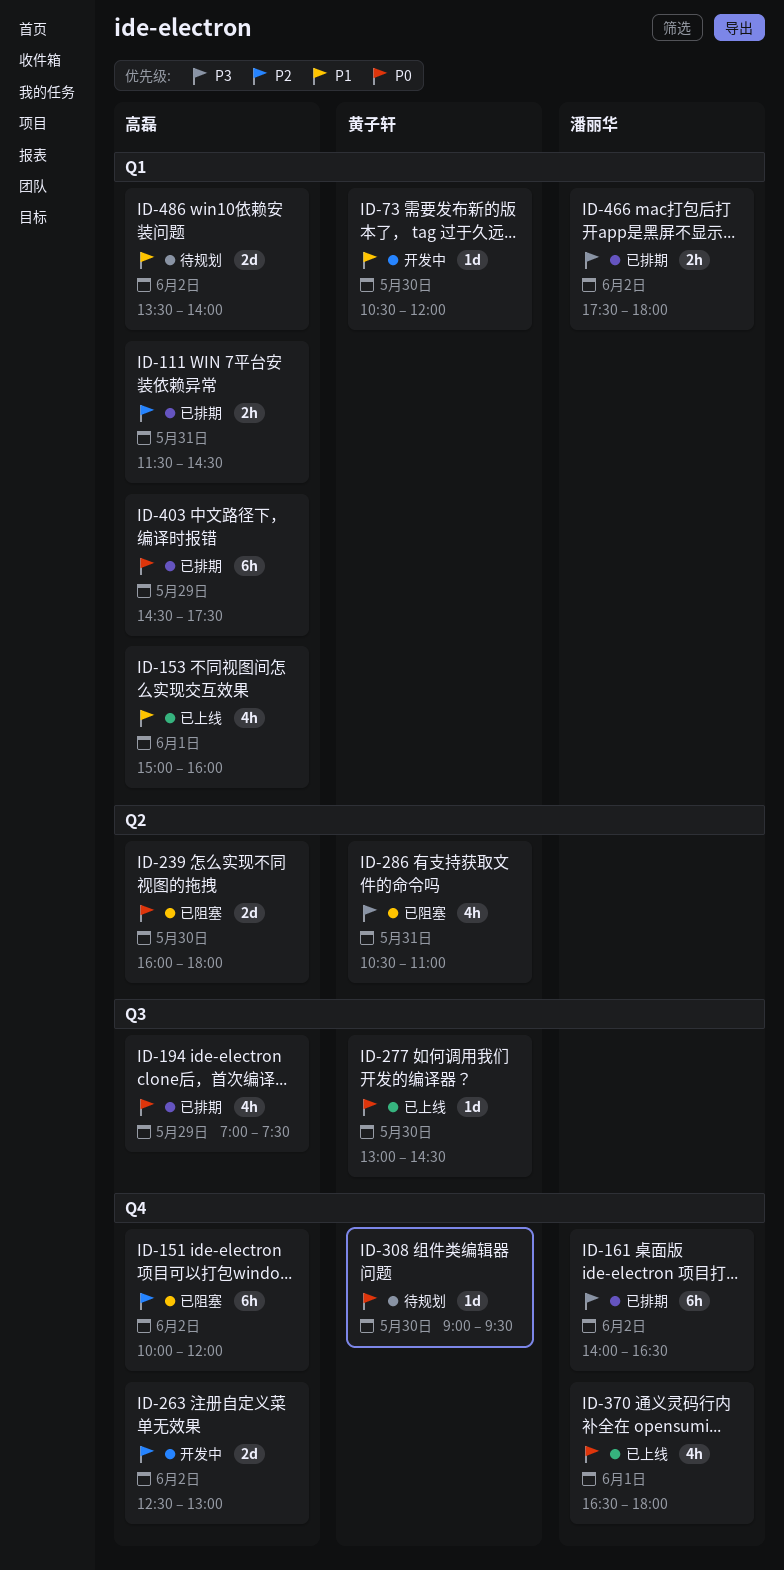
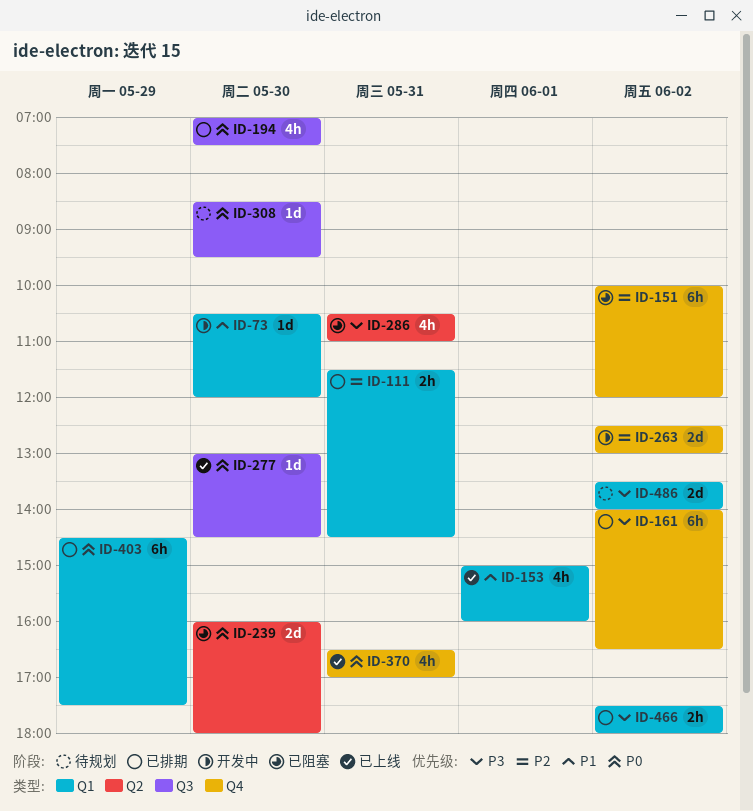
ID-194, day: May 29 -> May 30
ID-308, label: Q4 -> Q3
ID-308, begins: 09:00 -> 08:30
ID-370, day: Jun 1 -> May 31
ID-370, ends: 18:00 -> 17:00
ID-486, priority: P1 -> P3

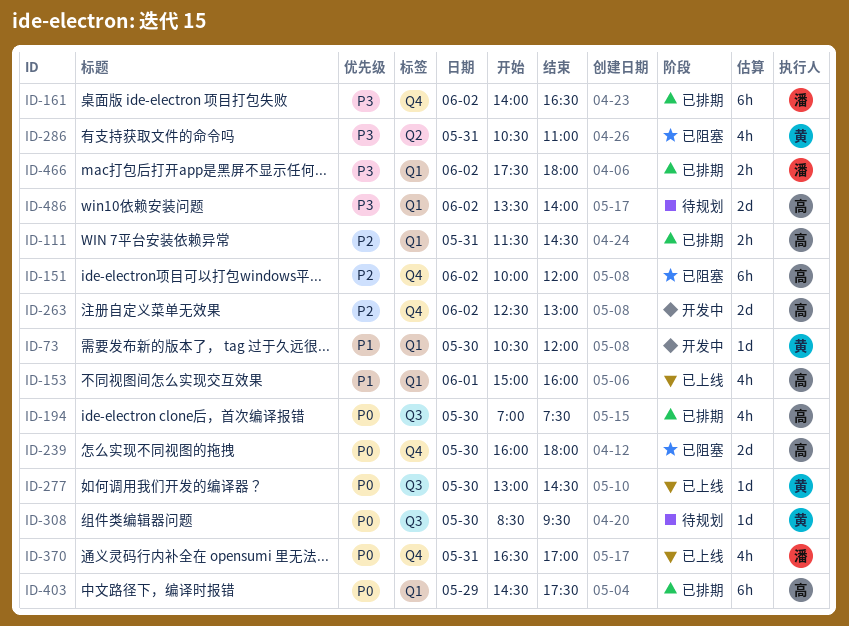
ID-239, label: Q2 -> Q4

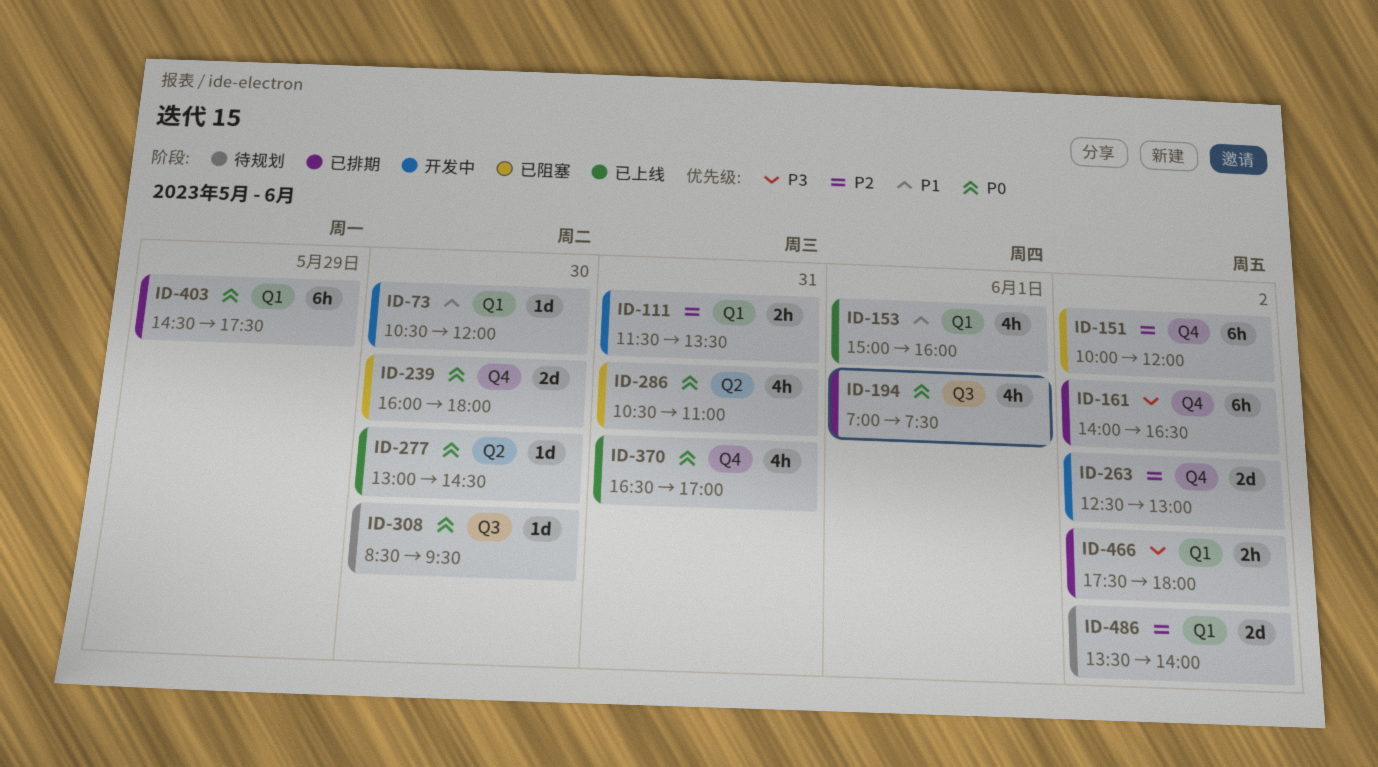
ID-111, status: 已排期 -> 开发中
ID-111, ends: 14:30 -> 13:30
ID-194, day: May 30 -> Jun 1
ID-277, label: Q3 -> Q2
ID-286, priority: P3 -> P0
ID-486, priority: P3 -> P2

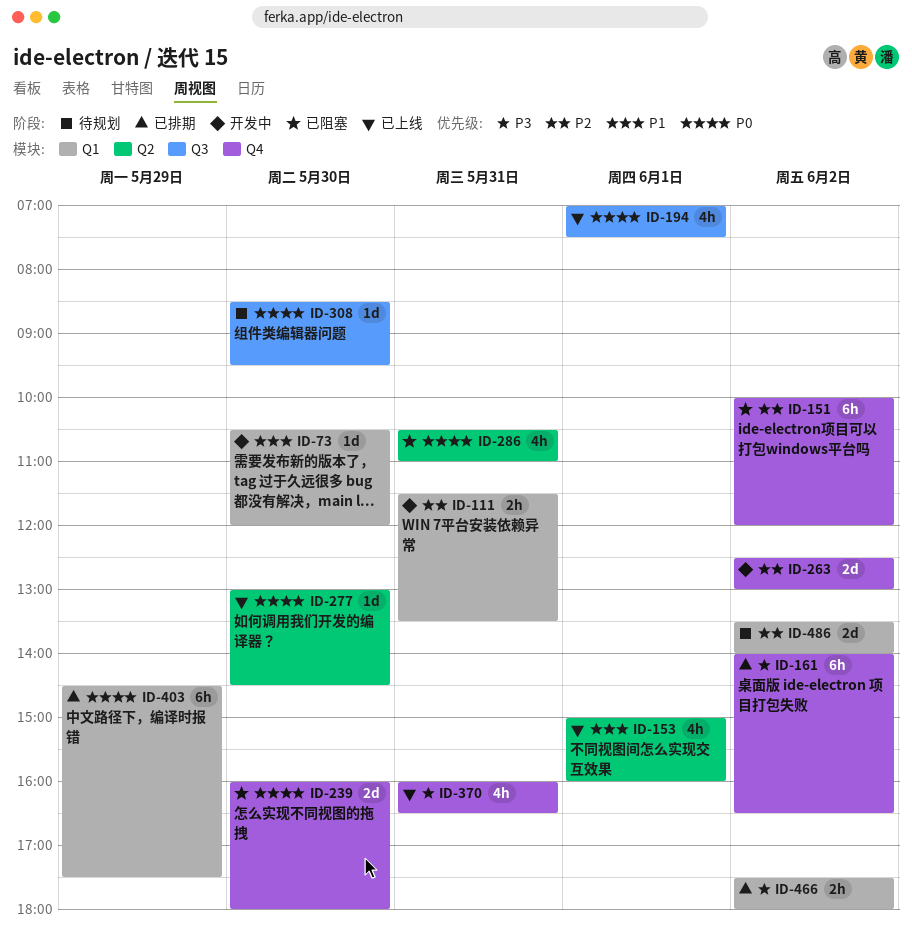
ID-153, label: Q1 -> Q2
ID-194, status: 已排期 -> 已上线
ID-370, priority: P0 -> P3
ID-370, begins: 16:30 -> 16:00
ID-370, ends: 17:00 -> 16:30

